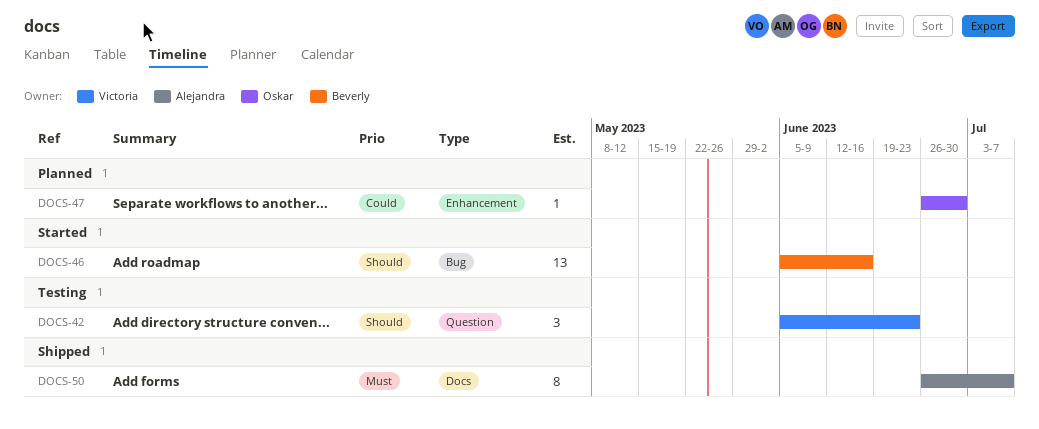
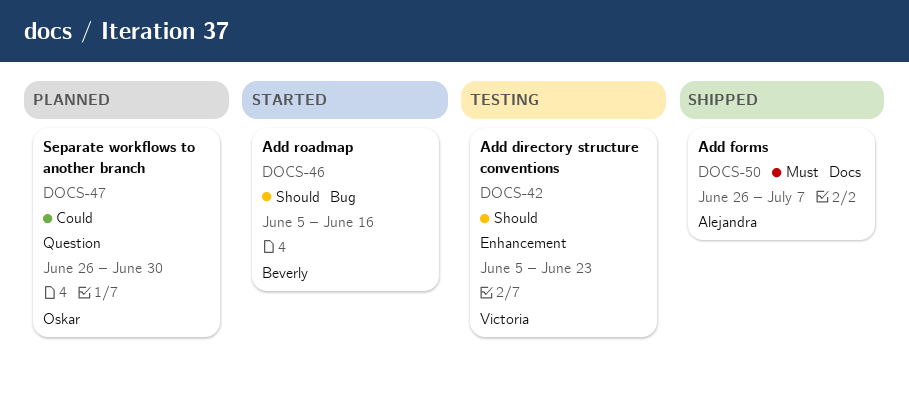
DOCS-42, label: Question -> Enhancement
DOCS-47, label: Enhancement -> Question

